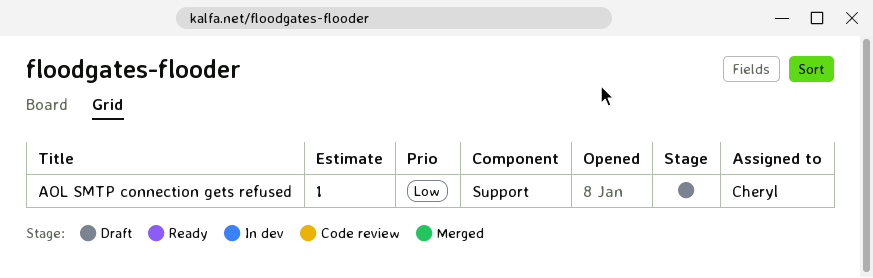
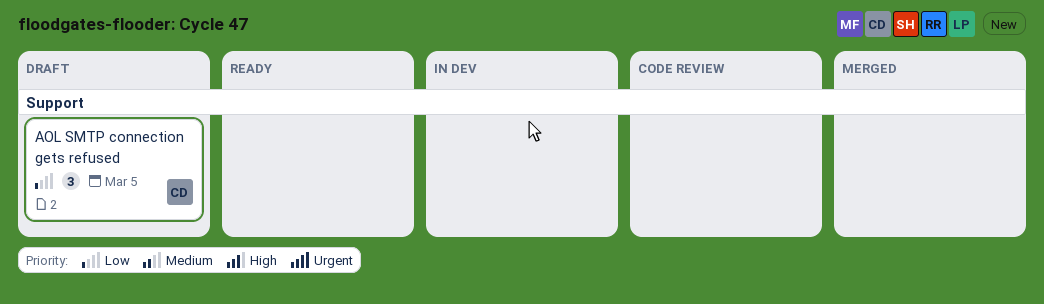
AOL SMTP connection gets refused, estimate: 1 -> 3

